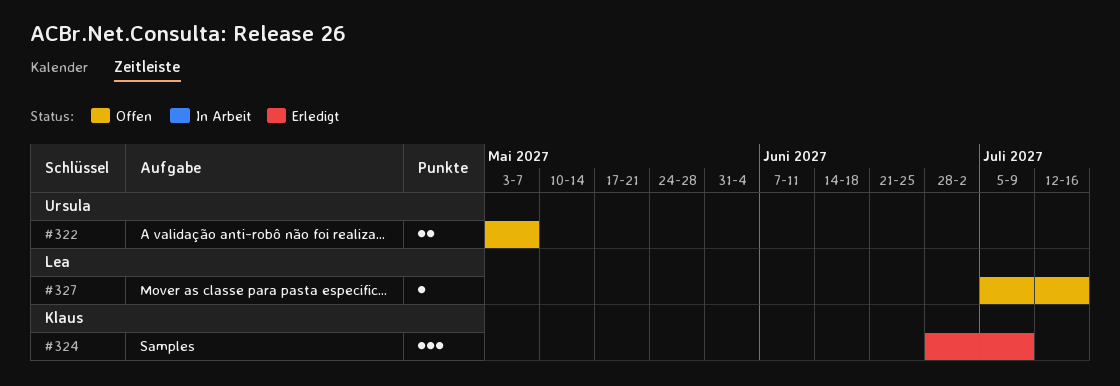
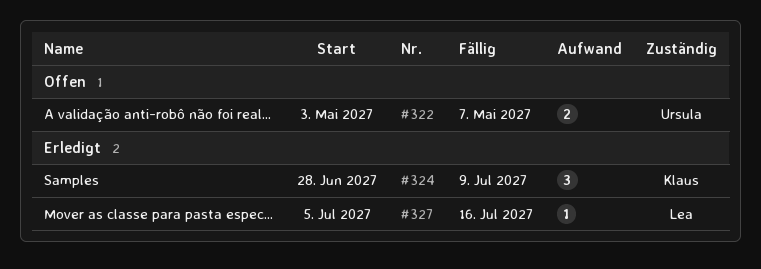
#327, status: Offen -> Erledigt

